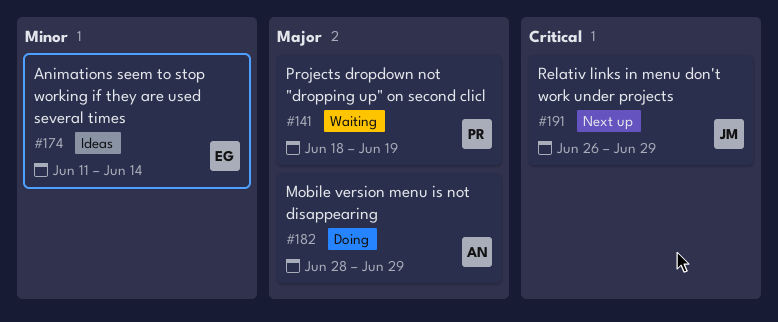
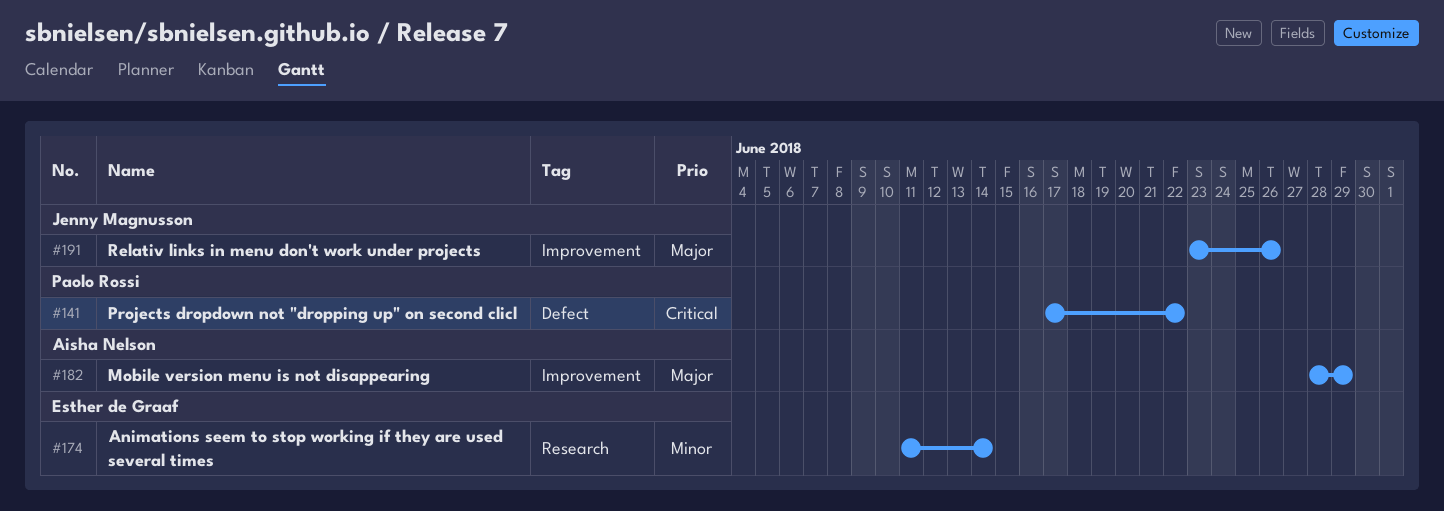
#141, priority: Major -> Critical
#141, start: Jun 18 -> Jun 17
#141, due: Jun 19 -> Jun 22
#191, priority: Critical -> Major
#191, start: Jun 26 -> Jun 23
#191, due: Jun 29 -> Jun 26

